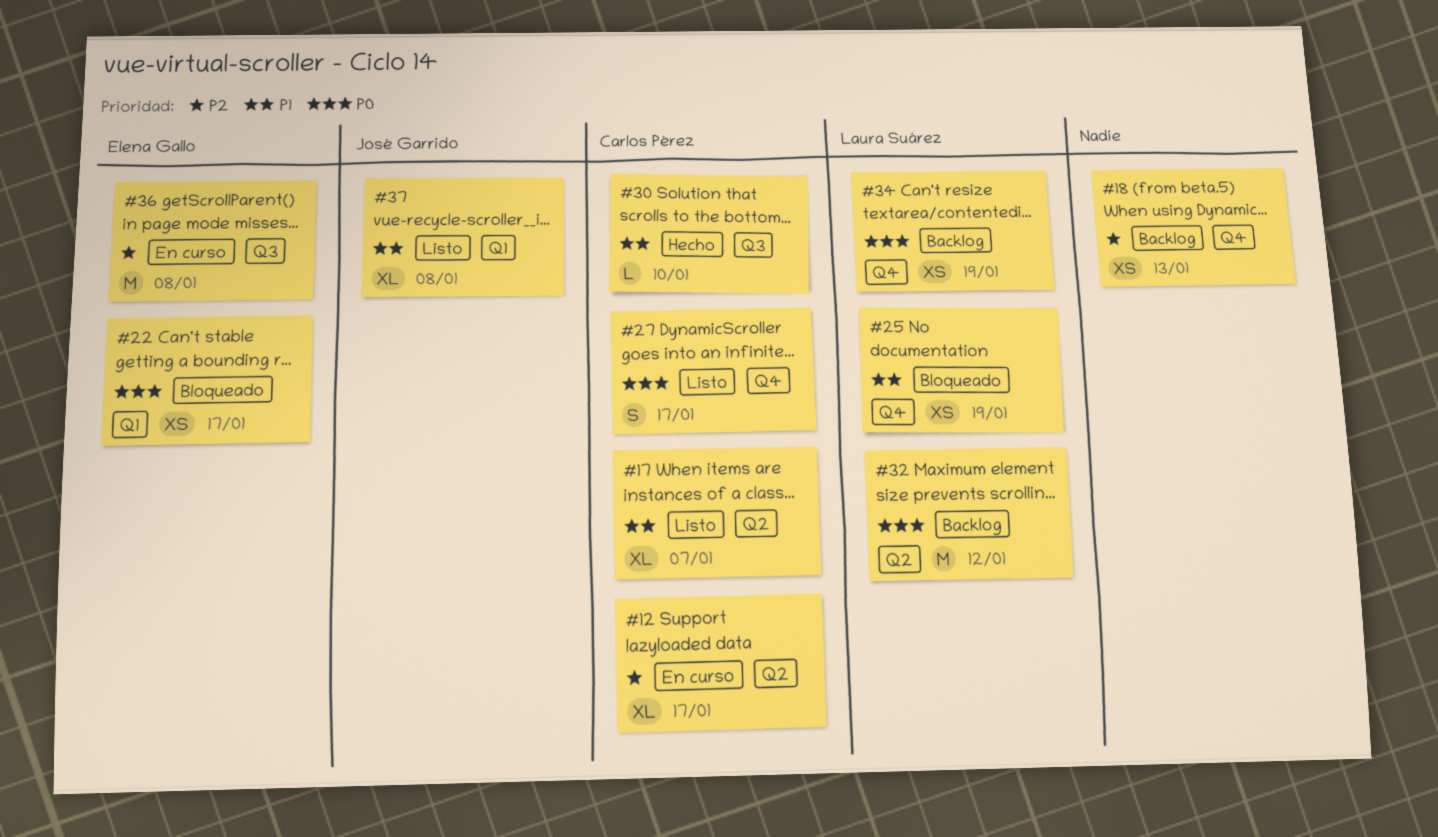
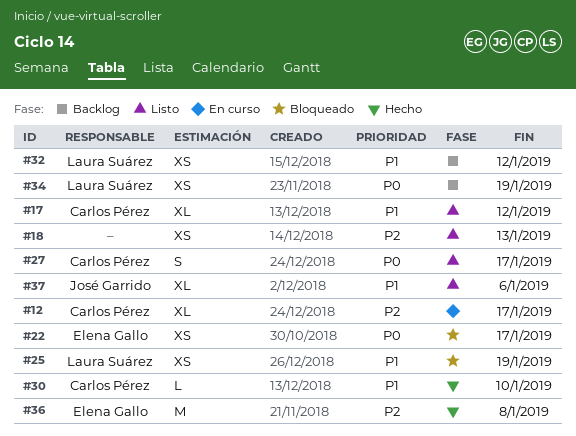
#17, due: Jan 7 -> Jan 12
#18, status: Backlog -> Listo
#32, priority: P0 -> P1
#32, estimate: M -> XS
#36, status: En curso -> Hecho
#37, due: Jan 8 -> Jan 6

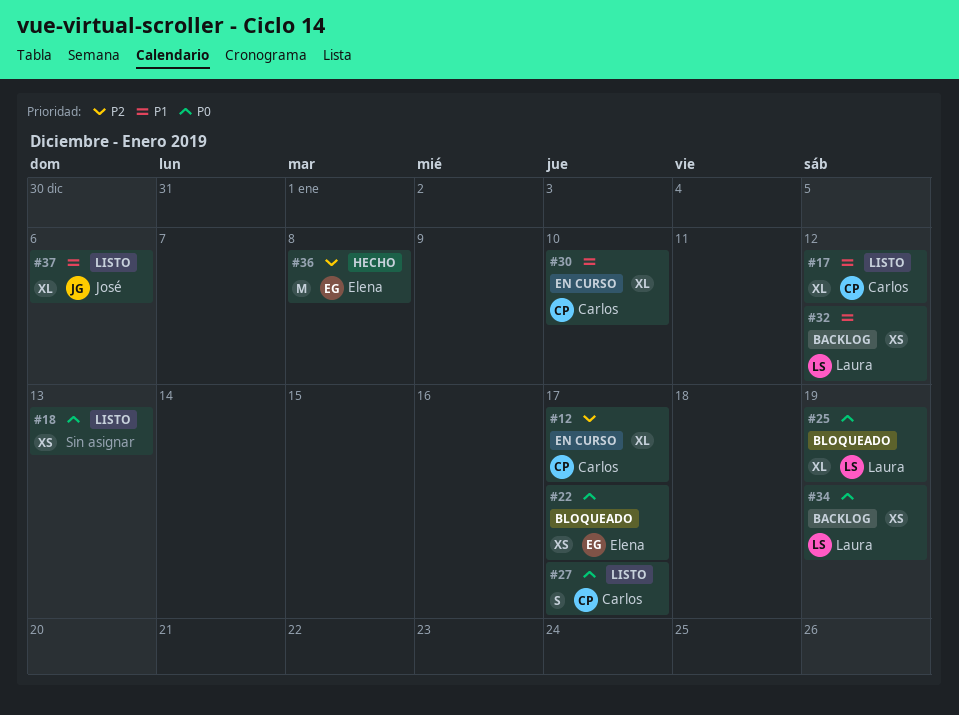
#18, priority: P2 -> P0
#25, priority: P1 -> P0
#25, estimate: XS -> XL
#30, status: Hecho -> En curso
#30, estimate: L -> XL

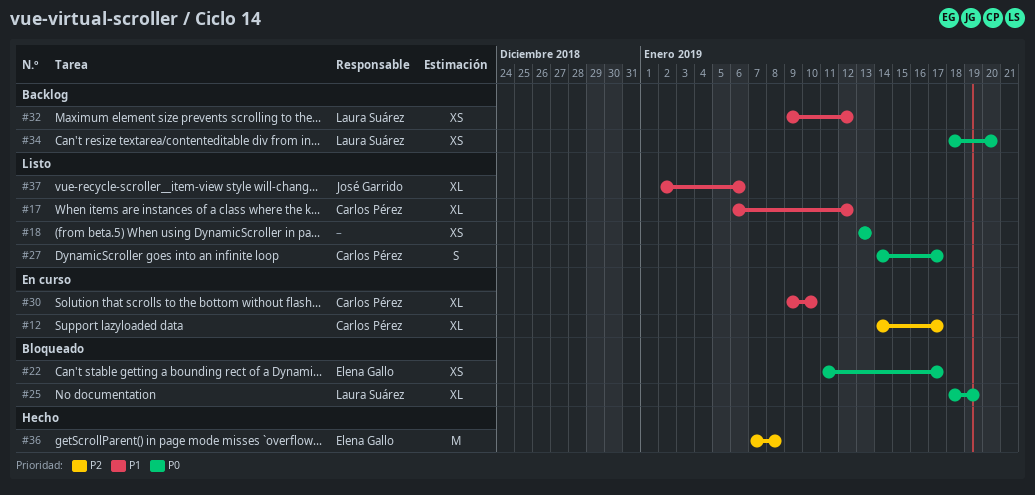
#34, due: Jan 19 -> Jan 20

